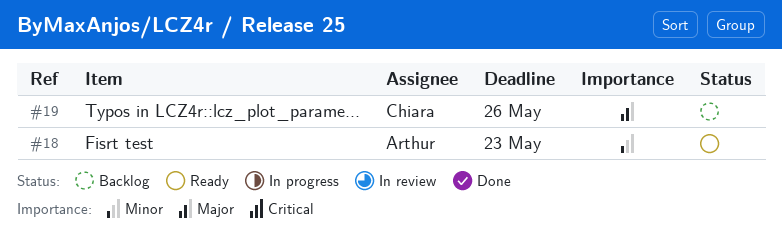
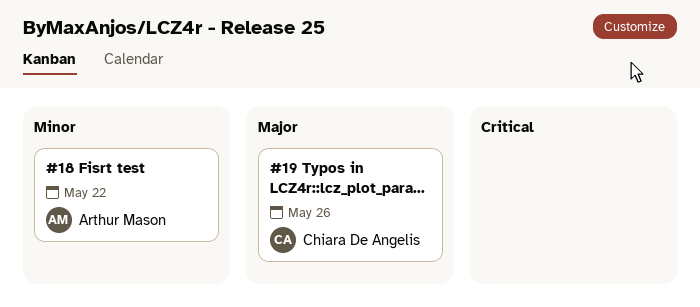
#18, due: May 23 -> May 22

